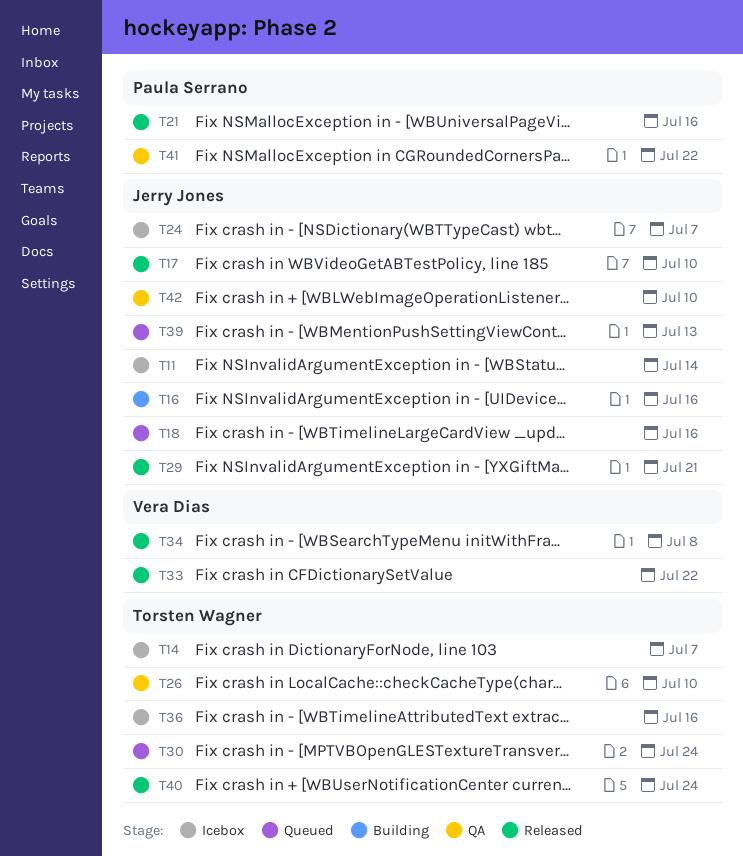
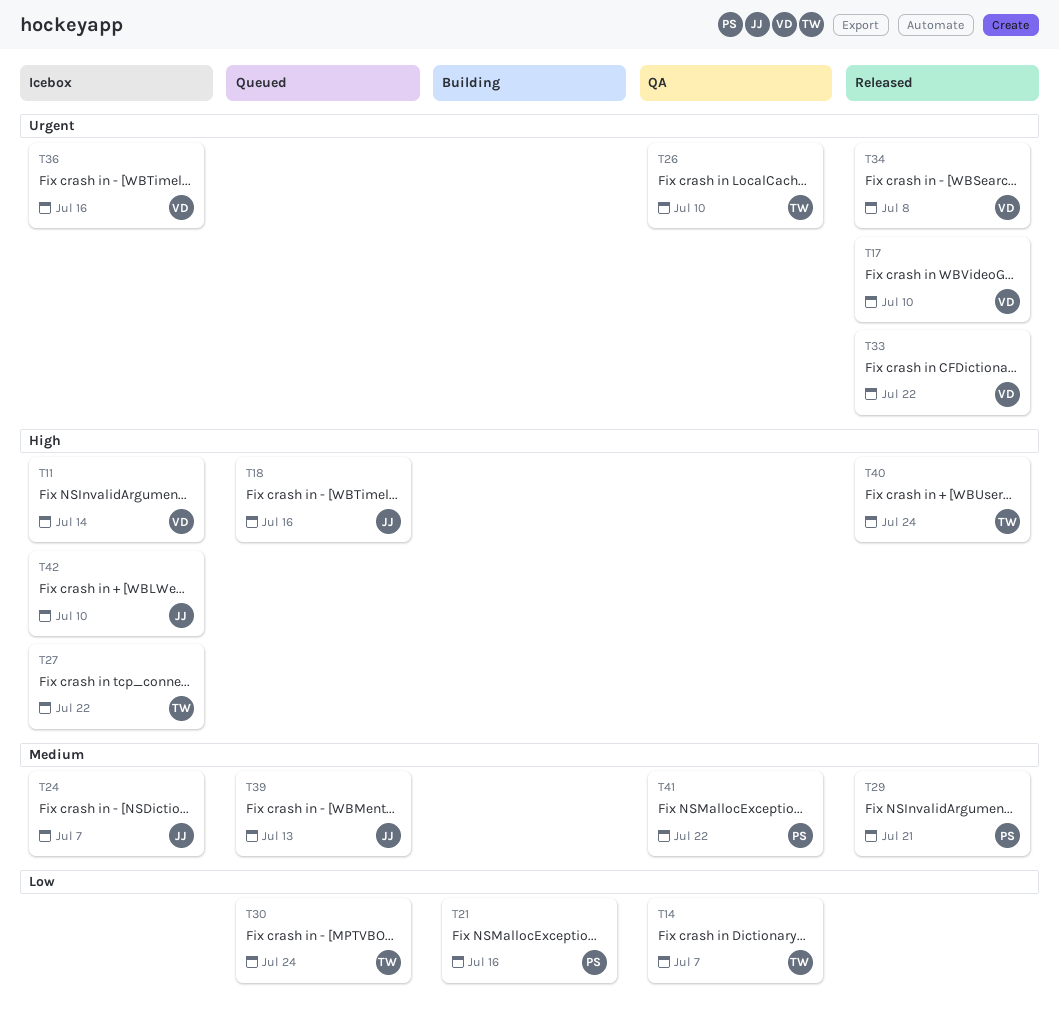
T11, owner: Jerry Jones -> Vera Dias
T14, status: Icebox -> QA
T16: present -> none
T17, owner: Jerry Jones -> Vera Dias
T21, status: Released -> Building
T27: none -> present
T29, owner: Jerry Jones -> Paula Serrano
T36, owner: Torsten Wagner -> Vera Dias
T42, status: QA -> Icebox

